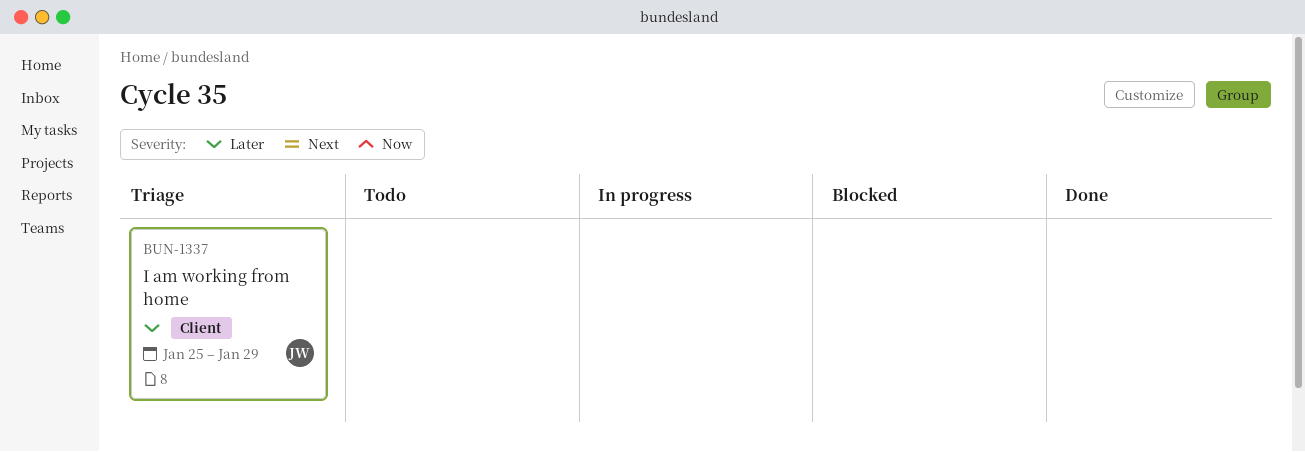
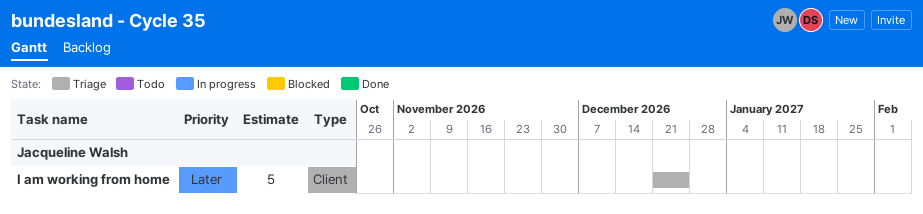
I am working from home, start: Jan 25 -> Dec 21
I am working from home, due: Jan 29 -> Dec 25

